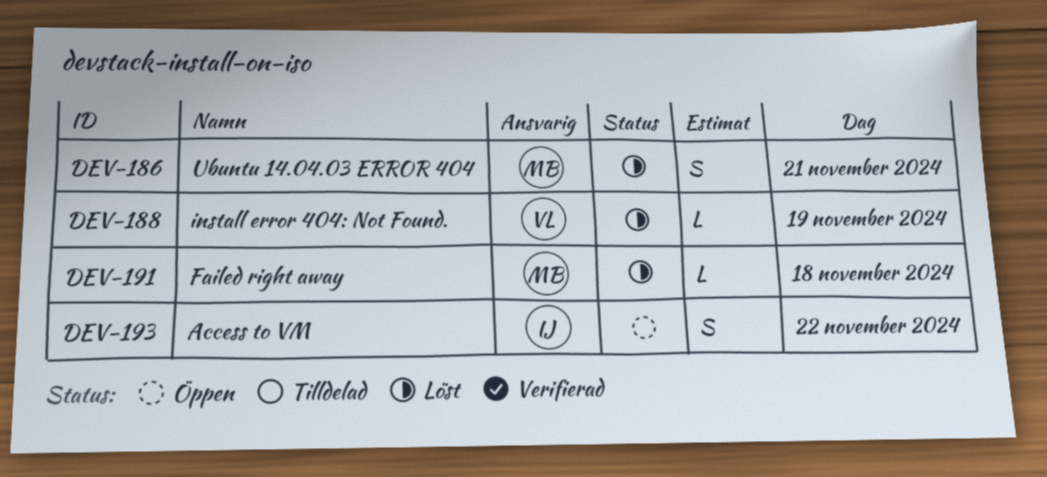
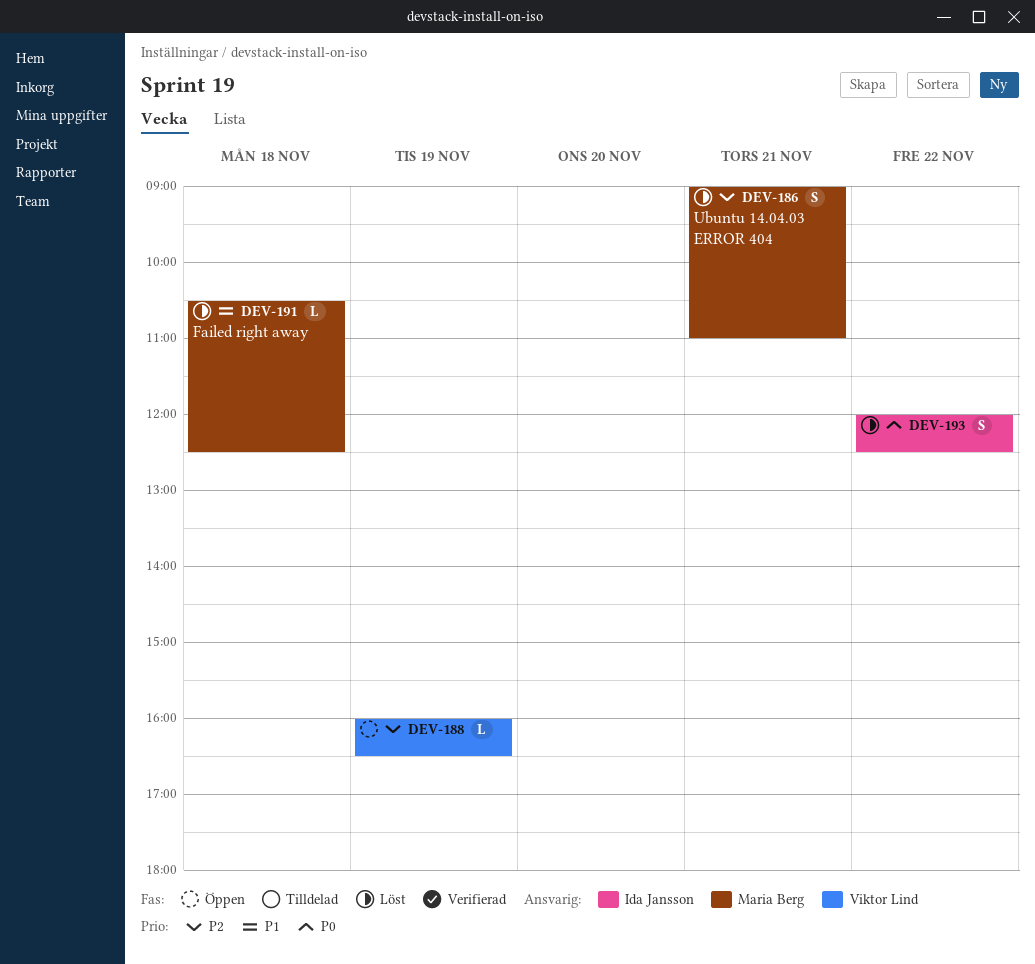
DEV-188, status: Löst -> Öppen
DEV-193, status: Öppen -> Löst

